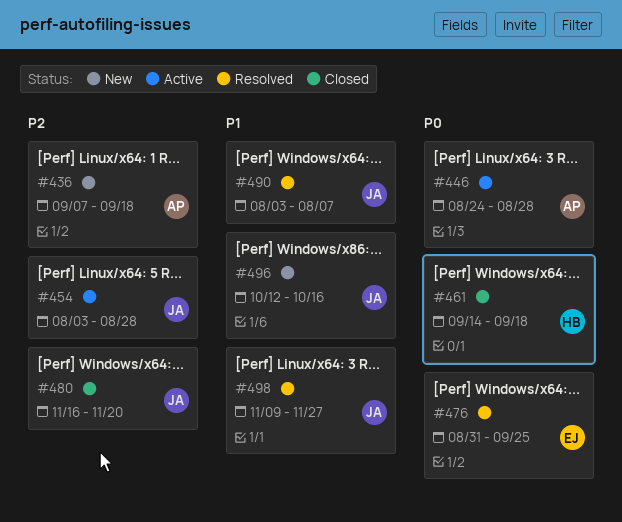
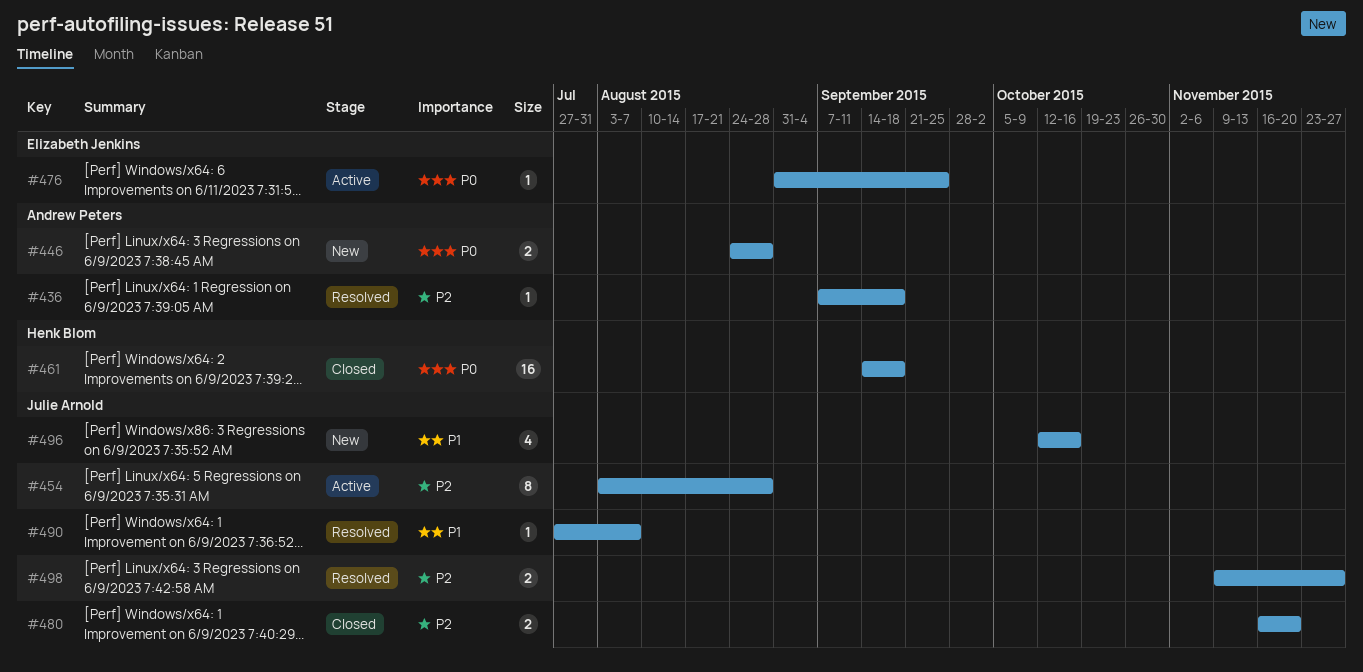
#436, status: New -> Resolved
#446, status: Active -> New
#476, status: Resolved -> Active
#490, start: Aug 3 -> Jul 27
#498, priority: P1 -> P2

